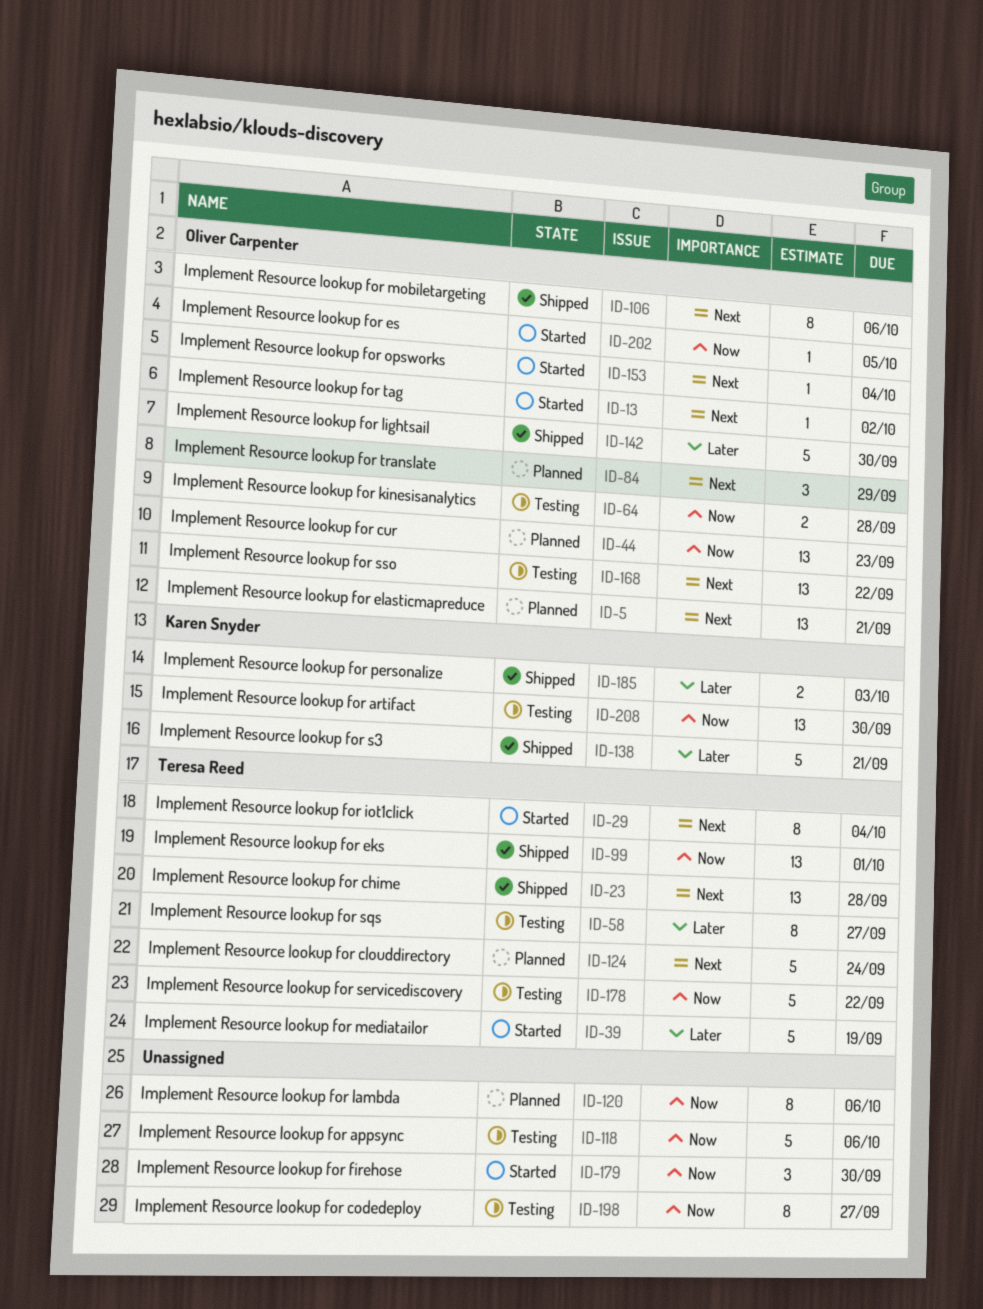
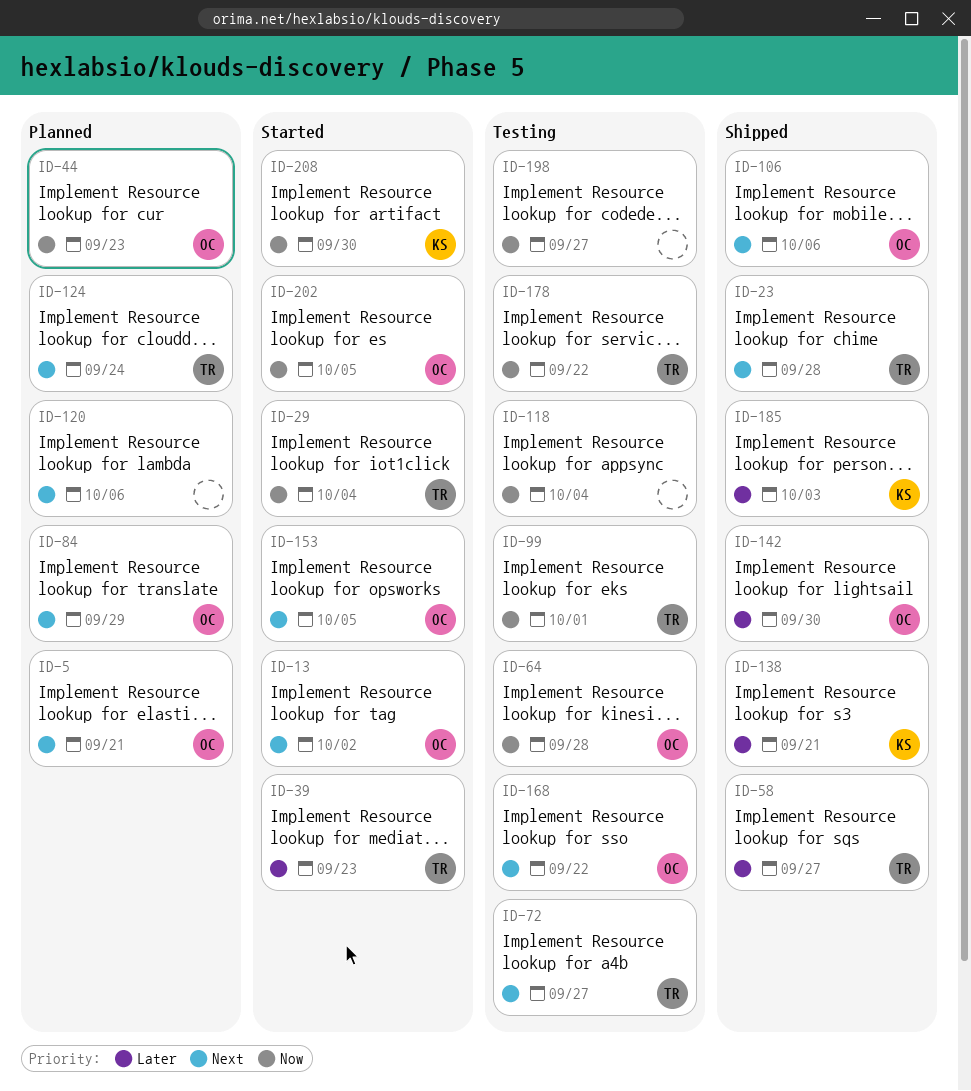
ID-29, priority: Next -> Now
ID-39, due: Sep 19 -> Sep 23
ID-58, status: Testing -> Shipped
ID-72: none -> present
ID-99, status: Shipped -> Testing
ID-118, due: Oct 6 -> Oct 4
ID-120, priority: Now -> Next
ID-153, due: Oct 4 -> Oct 5
ID-179: present -> none
ID-208, status: Testing -> Started

